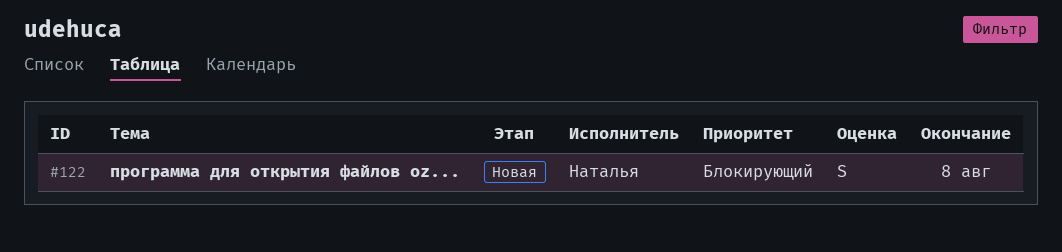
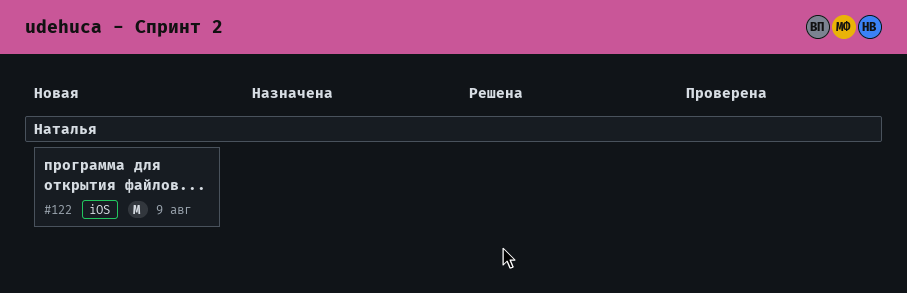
#122, estimate: S -> M
#122, due: Aug 8 -> Aug 9

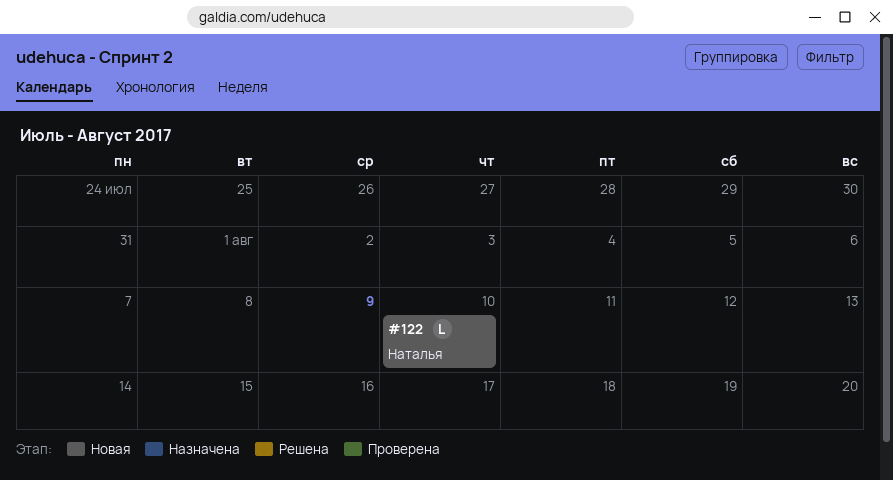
#122, estimate: M -> L
#122, due: Aug 9 -> Aug 10

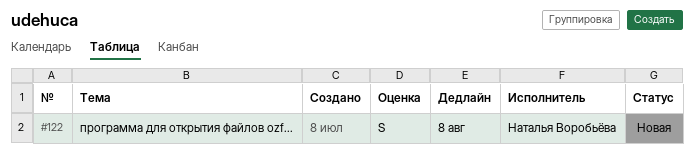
#122, estimate: L -> S
#122, due: Aug 10 -> Aug 8

